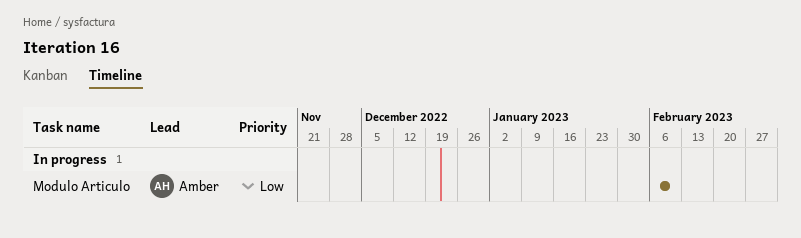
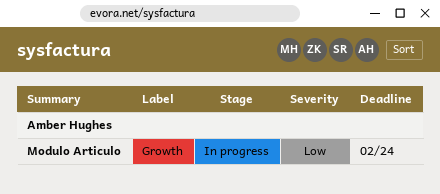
Modulo Articulo, due: Feb 10 -> Feb 24

